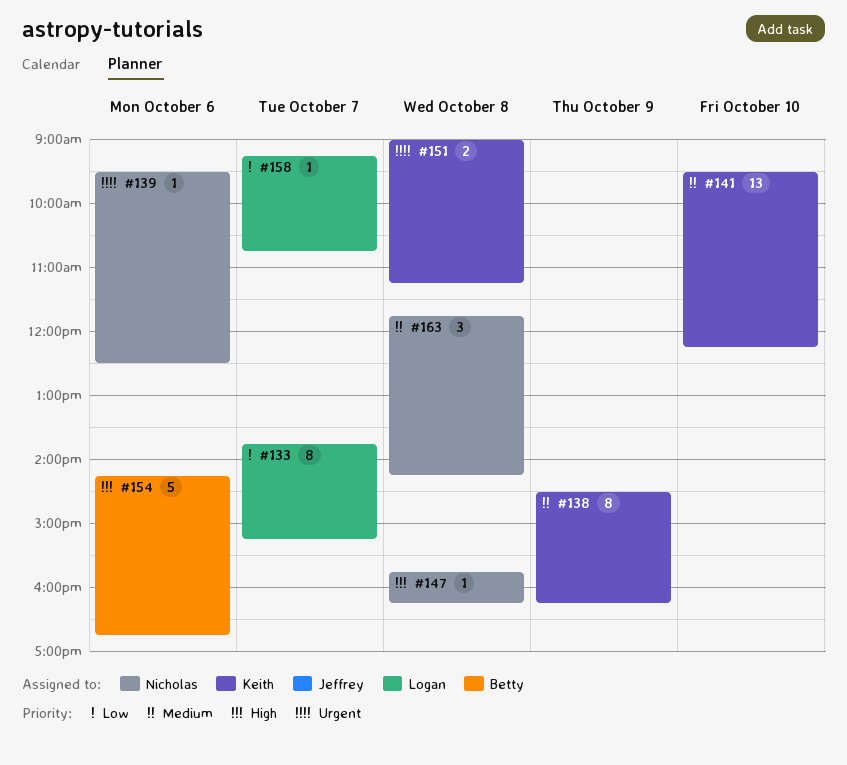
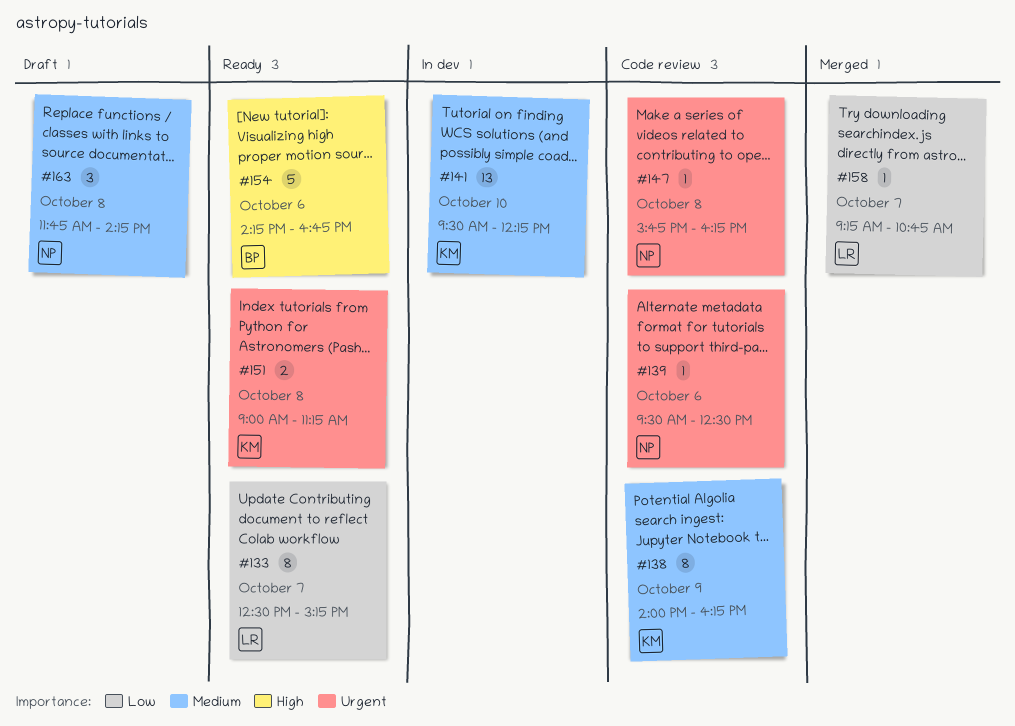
#133, begins: 13:45 -> 12:30
#138, begins: 14:30 -> 14:00
#147, priority: High -> Urgent

